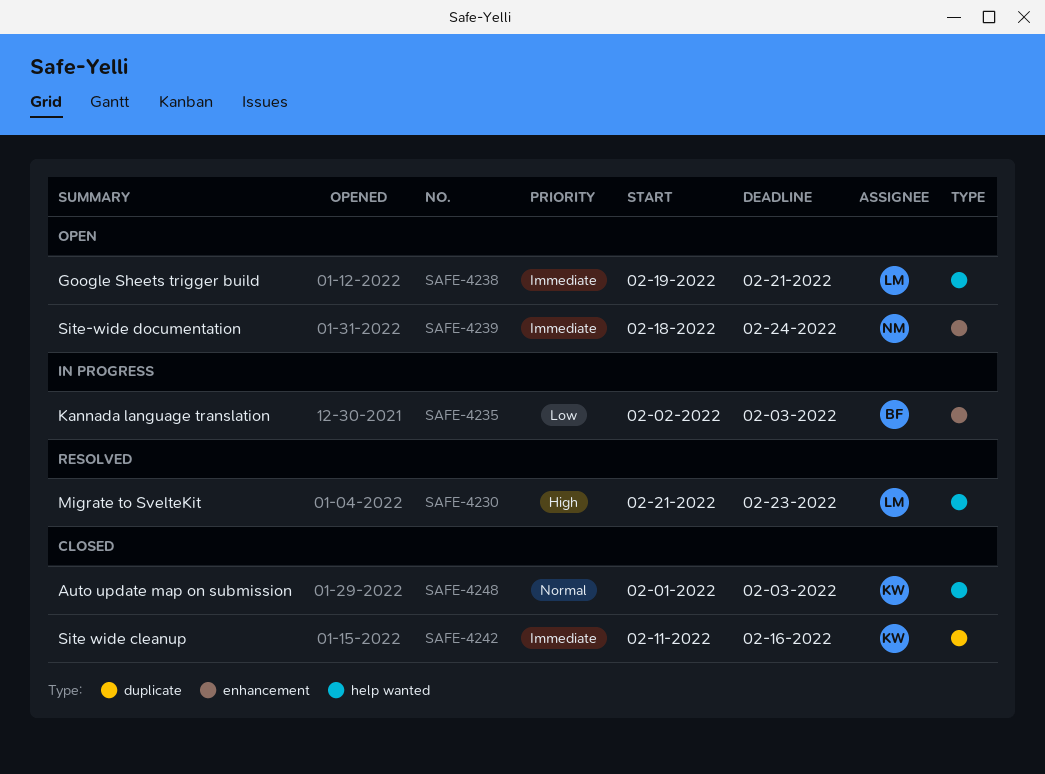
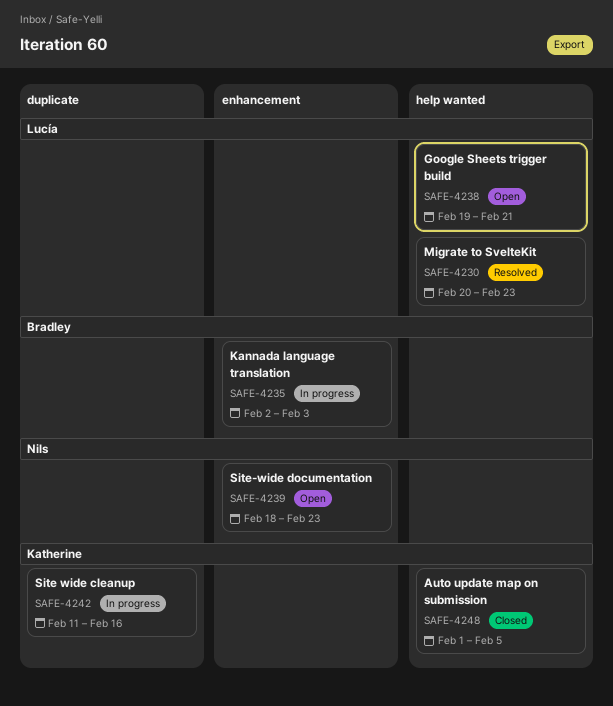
SAFE-4230, start: Feb 21 -> Feb 20
SAFE-4239, due: Feb 24 -> Feb 23
SAFE-4242, status: Closed -> In progress
SAFE-4248, due: Feb 3 -> Feb 5

